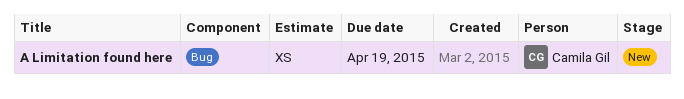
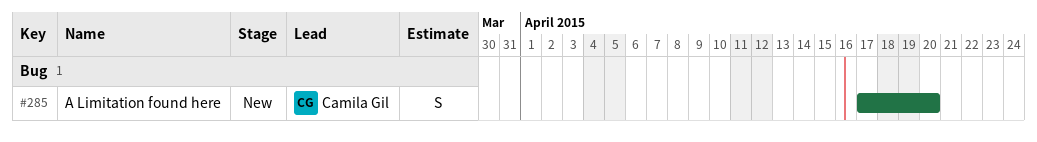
A Limitation found here, estimate: XS -> S
A Limitation found here, due: Apr 19 -> Apr 20

